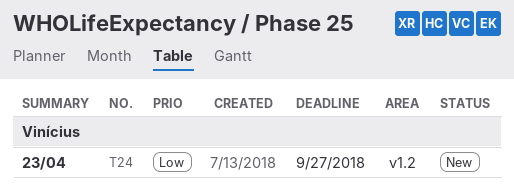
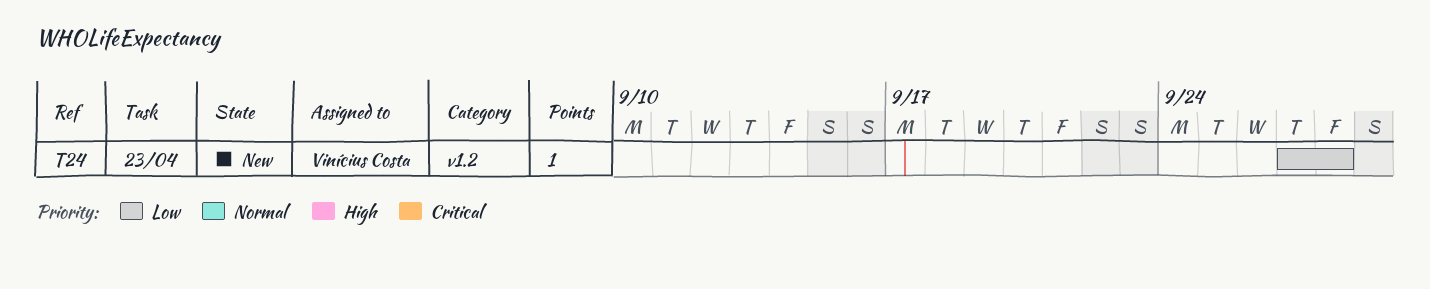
T24, due: Sep 27 -> Sep 28

